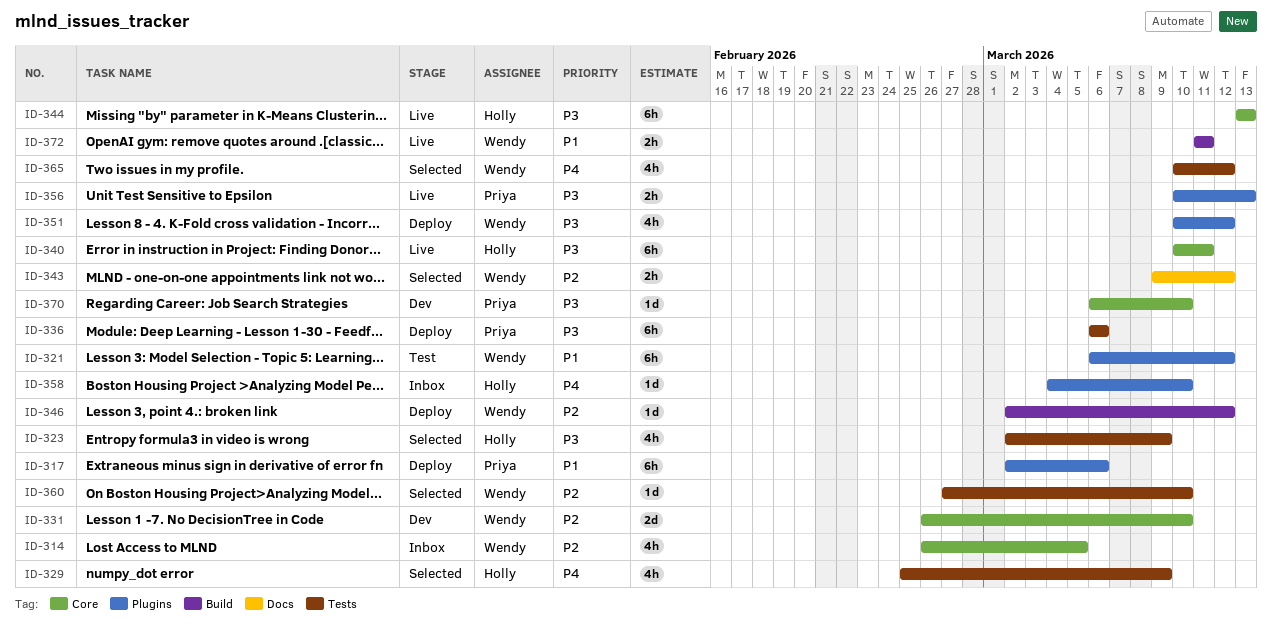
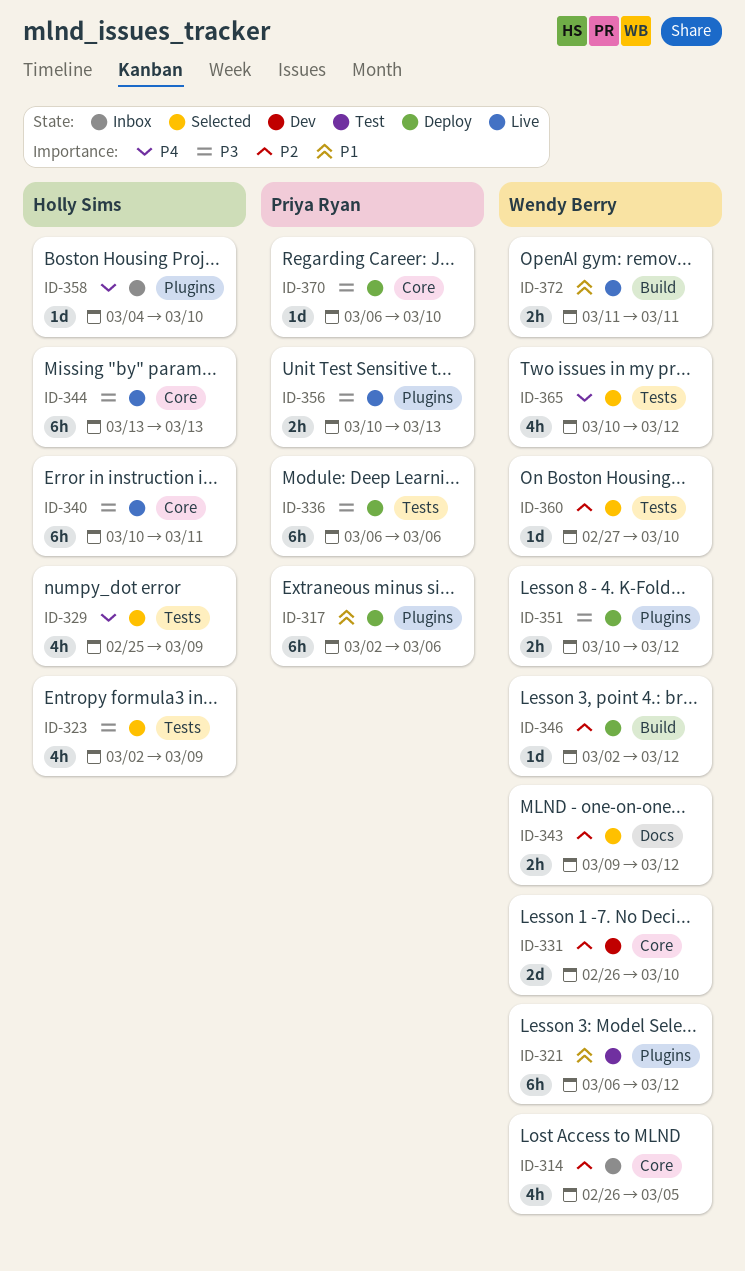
ID-351, estimate: 4h -> 2h
ID-370, status: Dev -> Deploy

